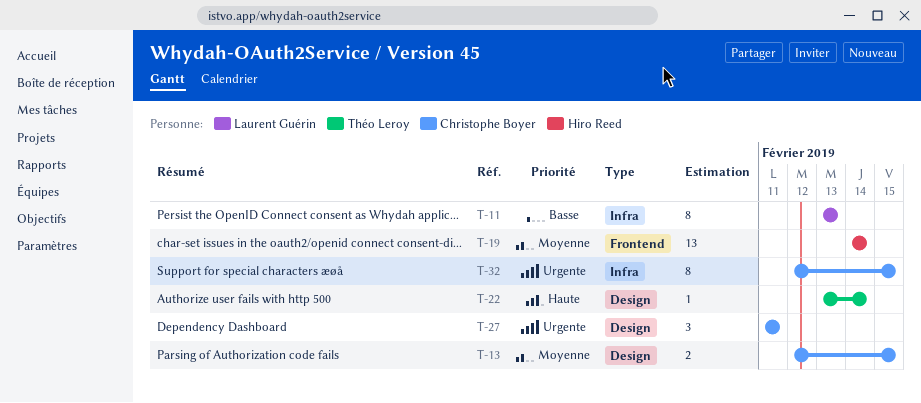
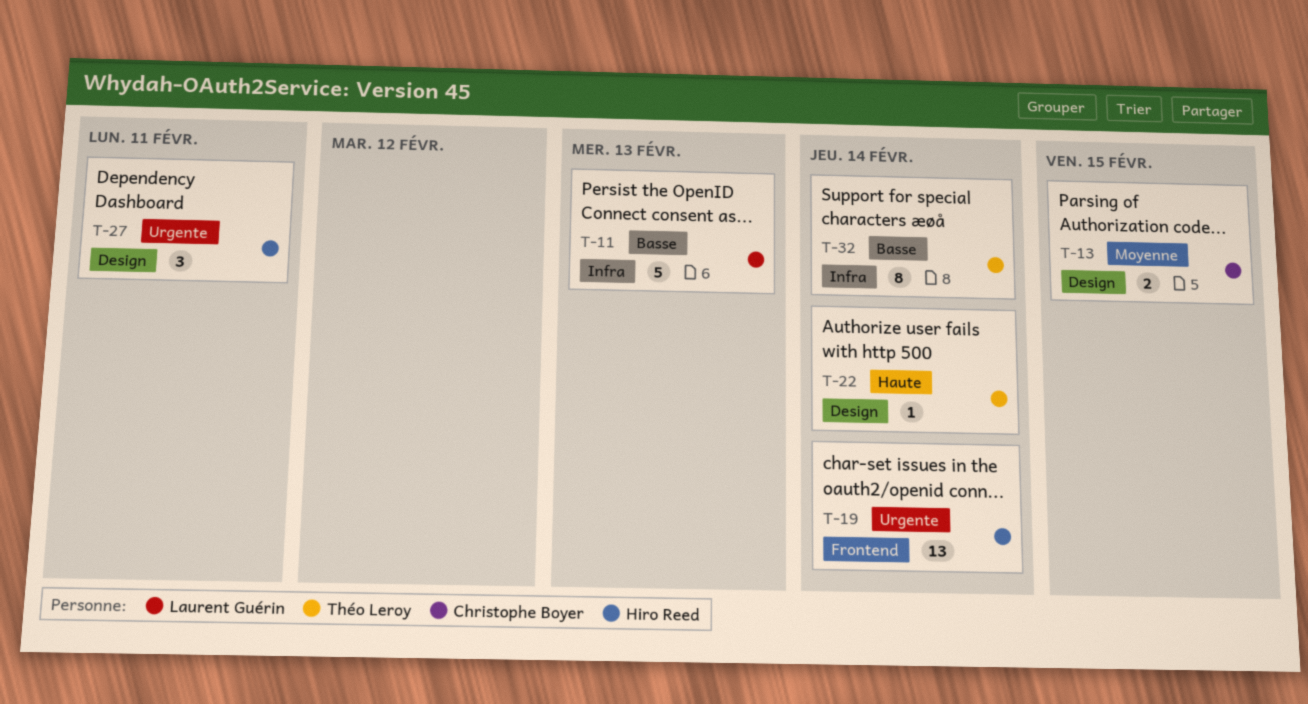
T-11, estimate: 8 -> 5
T-19, priority: Moyenne -> Urgente
T-27, owner: Christophe Boyer -> Hiro Reed
T-32, owner: Christophe Boyer -> Théo Leroy
T-32, priority: Urgente -> Basse
T-32, due: Feb 15 -> Feb 14

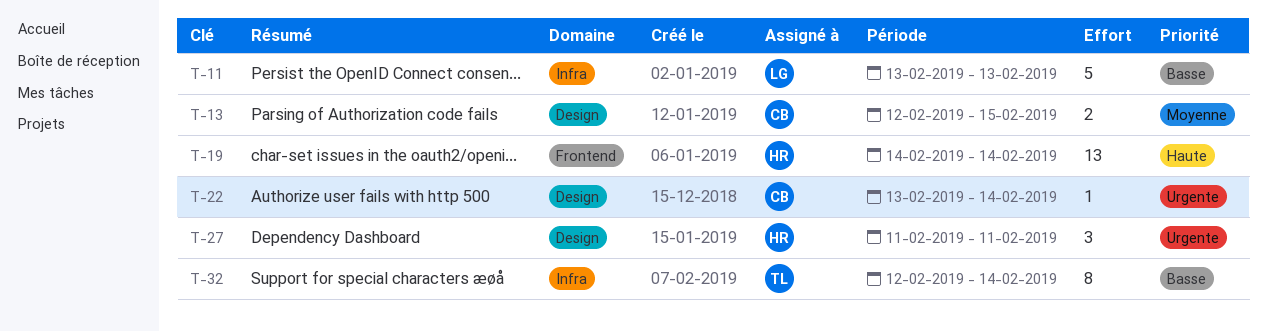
T-19, priority: Urgente -> Haute
T-22, owner: Théo Leroy -> Christophe Boyer
T-22, priority: Haute -> Urgente

